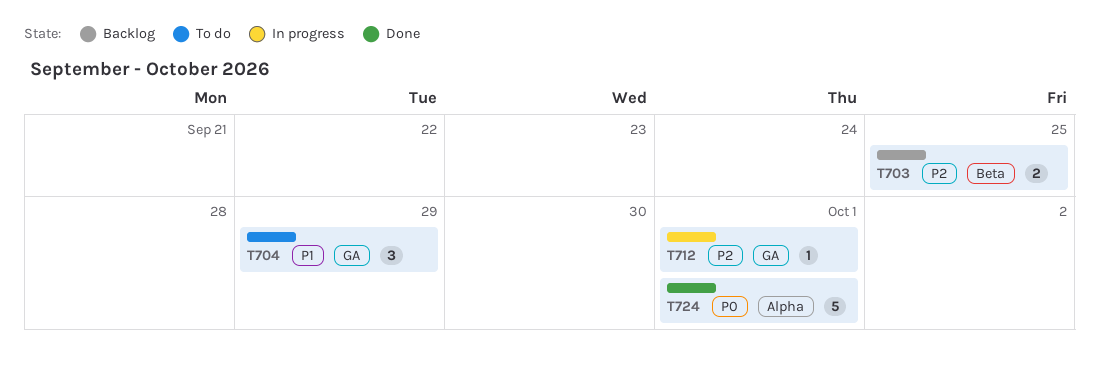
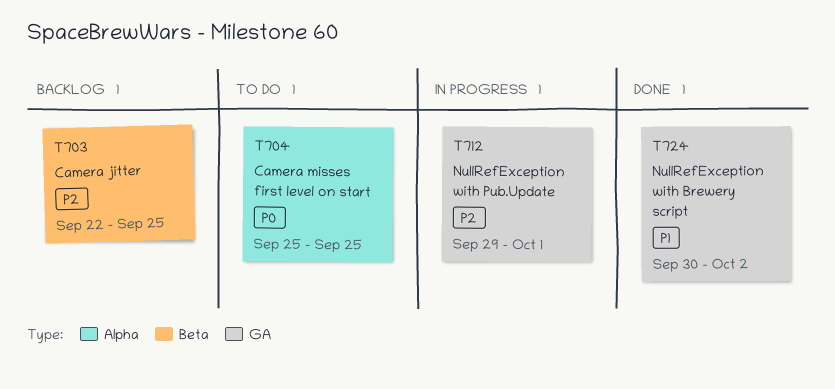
T704, priority: P1 -> P0
T704, label: GA -> Alpha
T704, due: Sep 29 -> Sep 25
T724, priority: P0 -> P1
T724, label: Alpha -> GA
T724, due: Oct 1 -> Oct 2

